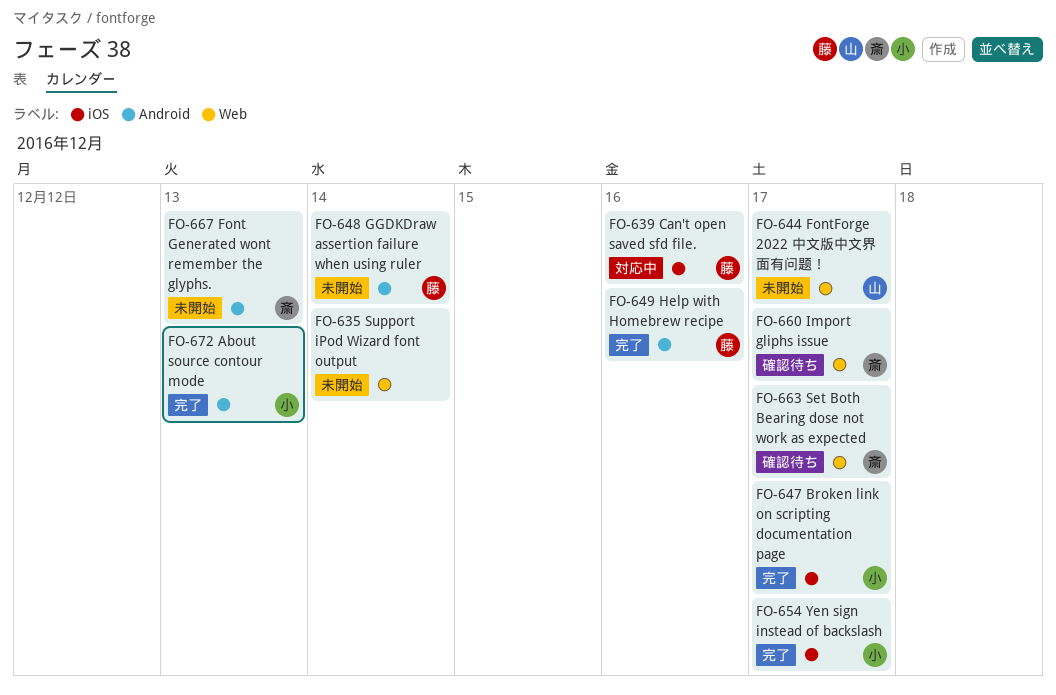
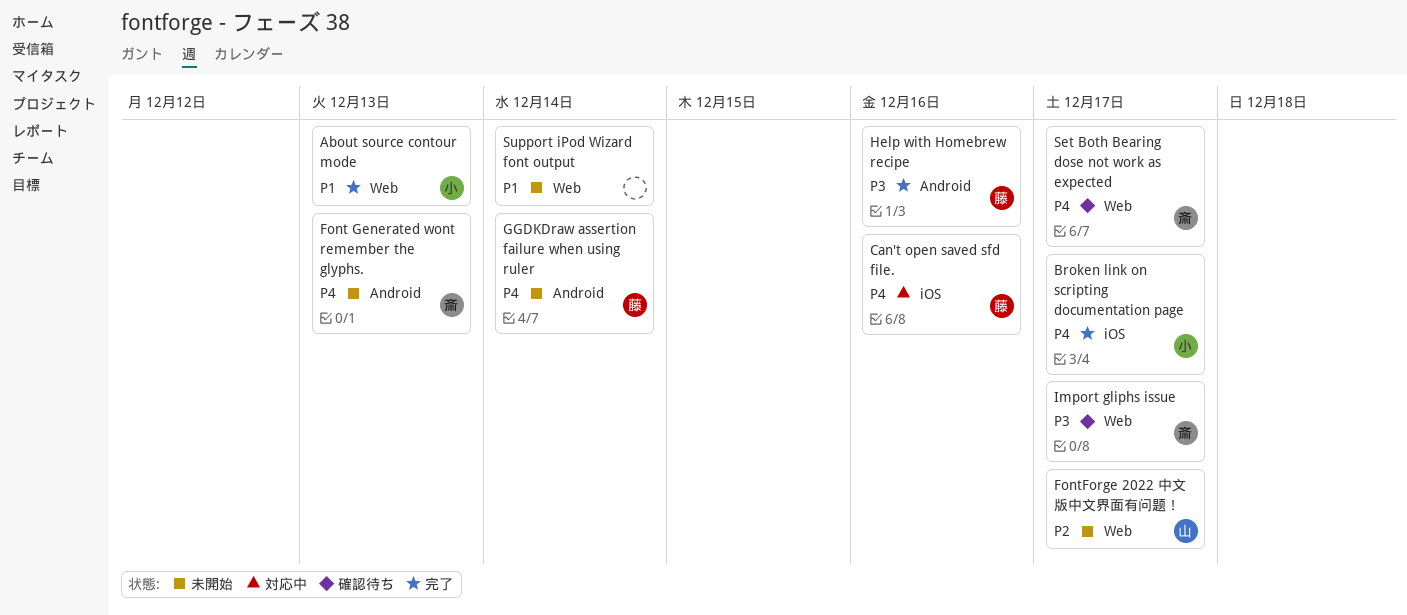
About source contour mode, label: Android -> Web
Yen sign instead of backslash: present -> none

